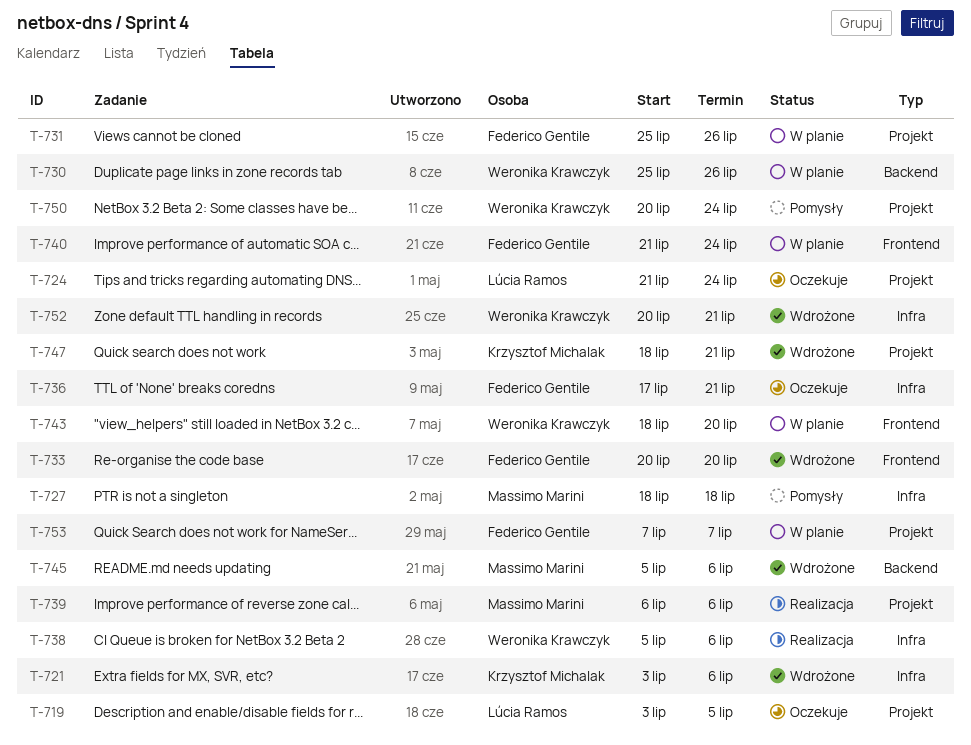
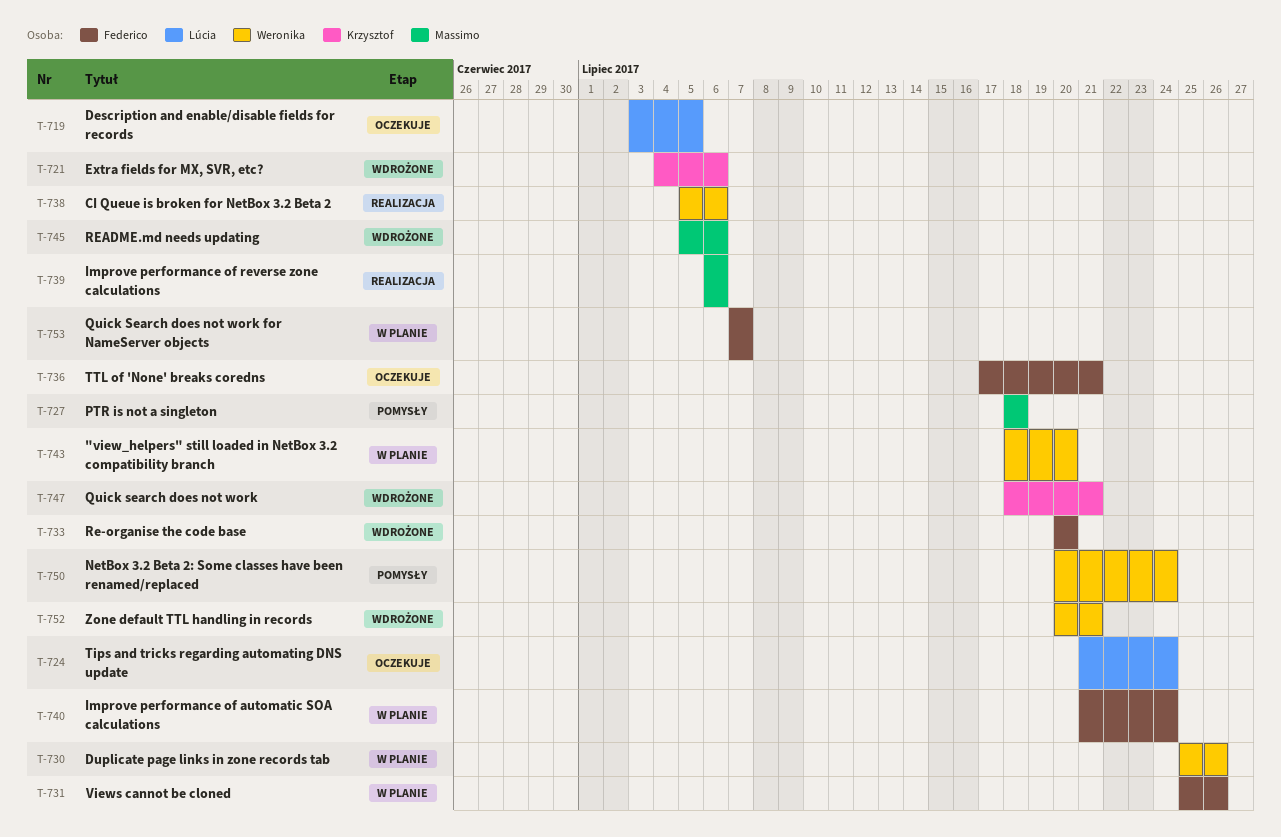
T-721, start: Jul 3 -> Jul 4

